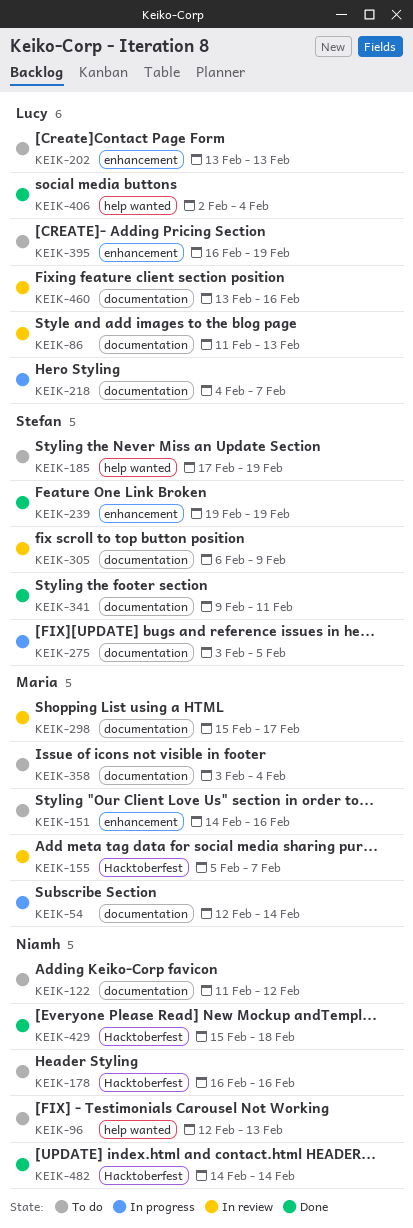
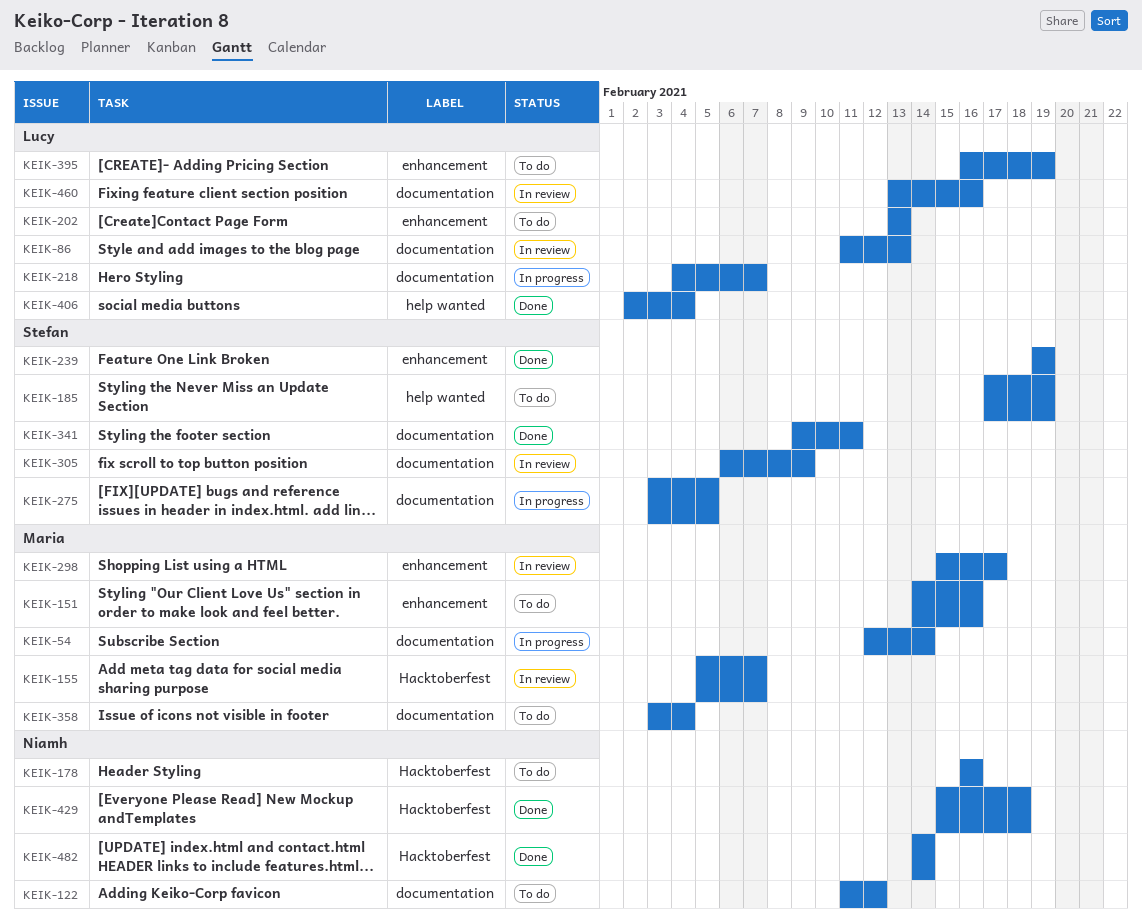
KEIK-96: present -> none
KEIK-298, label: documentation -> enhancement

